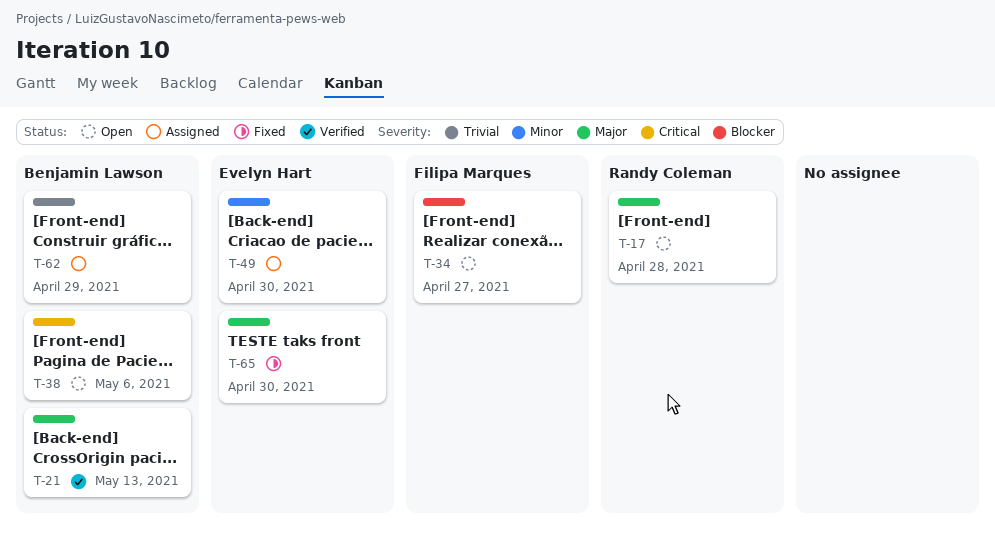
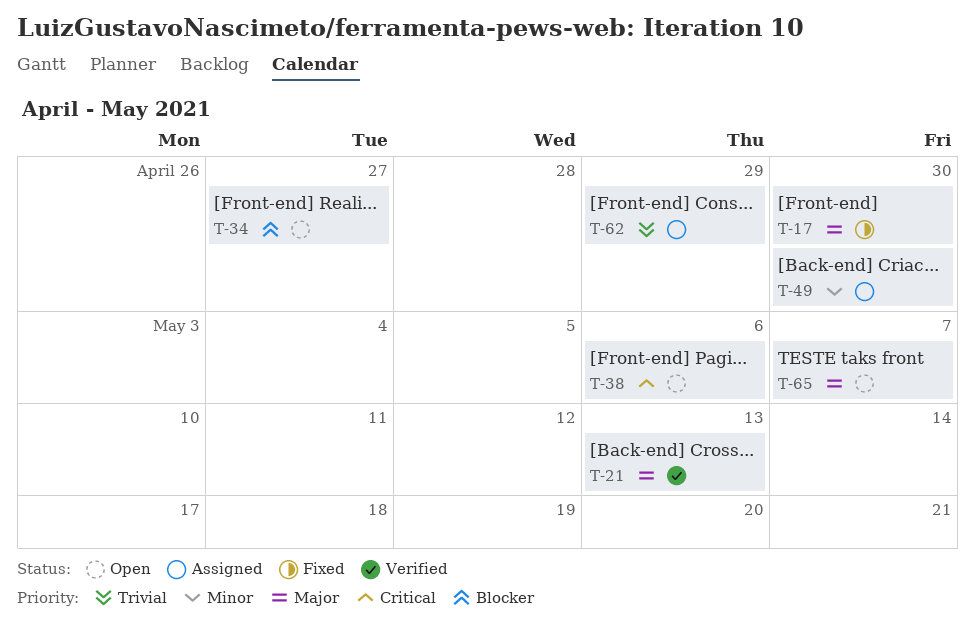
T-17, status: Open -> Fixed
T-17, due: Apr 28 -> Apr 30
T-65, status: Fixed -> Open
T-65, due: Apr 30 -> May 7

